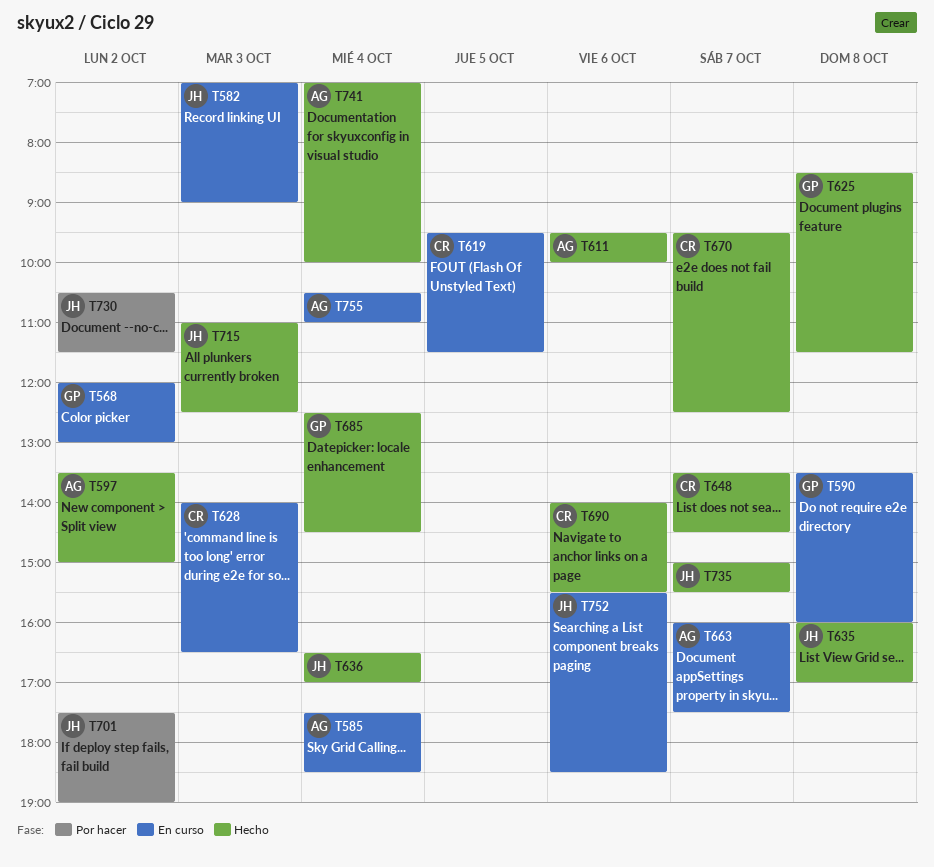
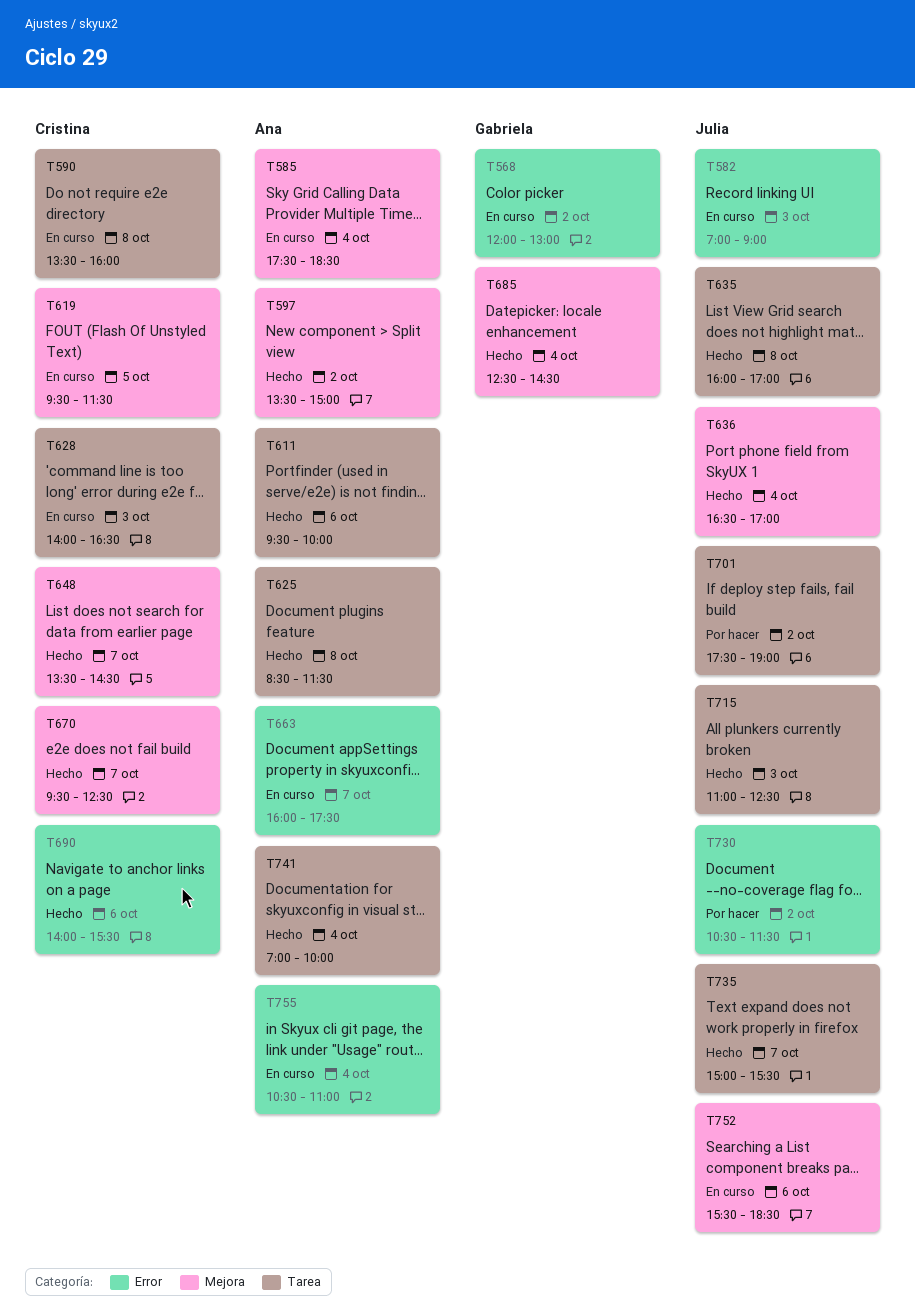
T590, owner: Gabriela -> Cristina
T625, owner: Gabriela -> Ana

